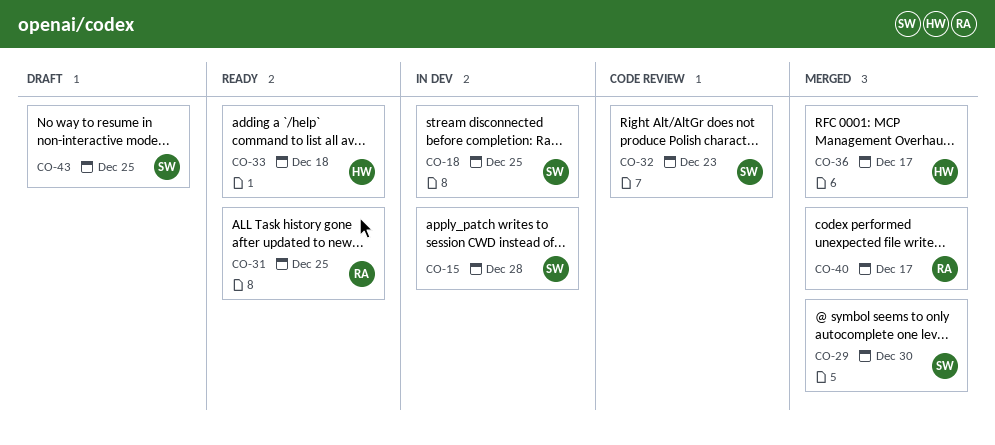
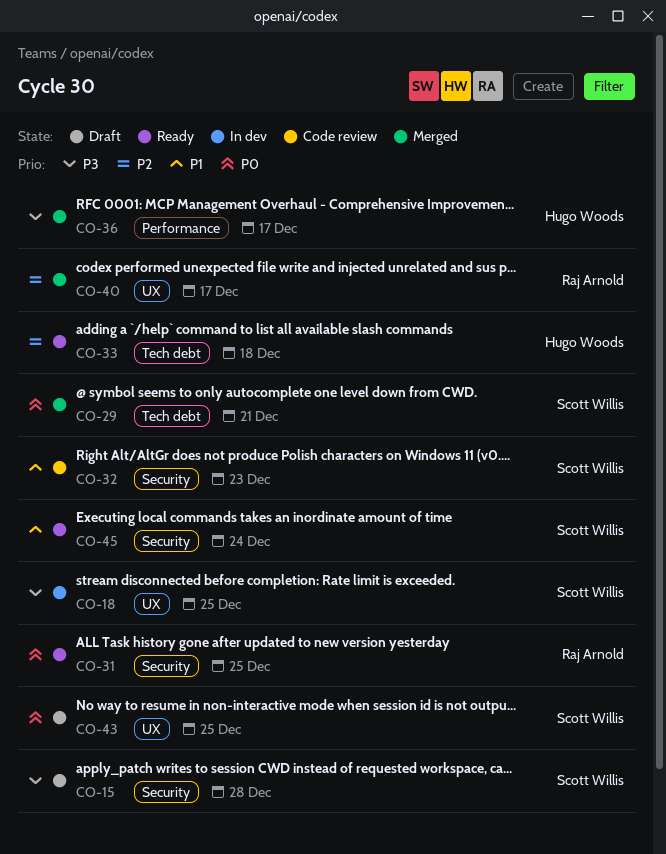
CO-15, status: In dev -> Draft
CO-29, due: Dec 30 -> Dec 21
CO-45: none -> present

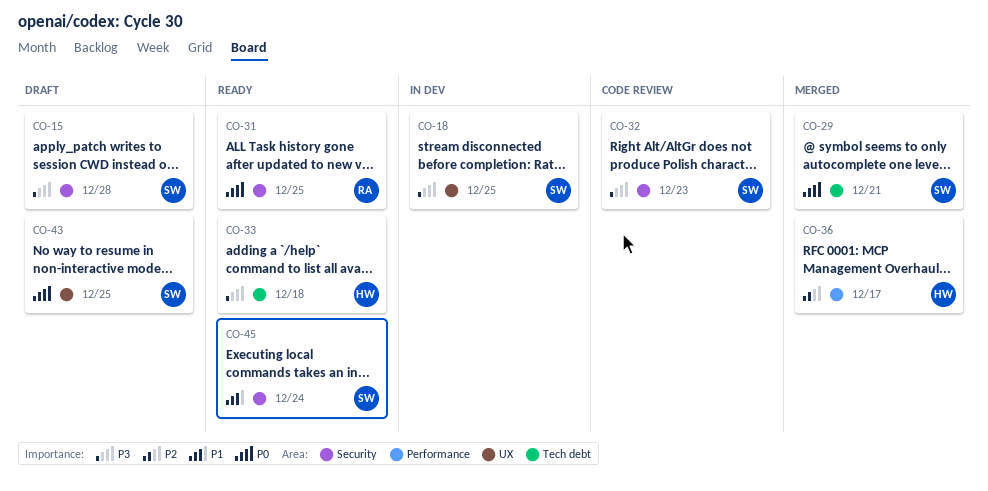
CO-32, priority: P1 -> P3
CO-33, priority: P2 -> P3
CO-36, priority: P3 -> P2
CO-40: present -> none

